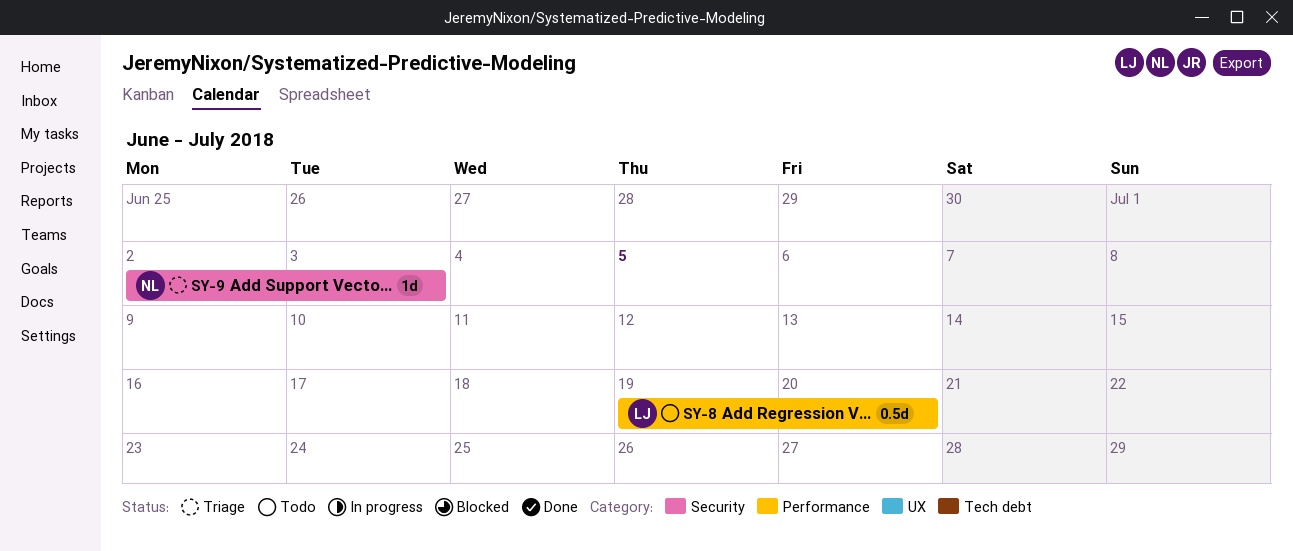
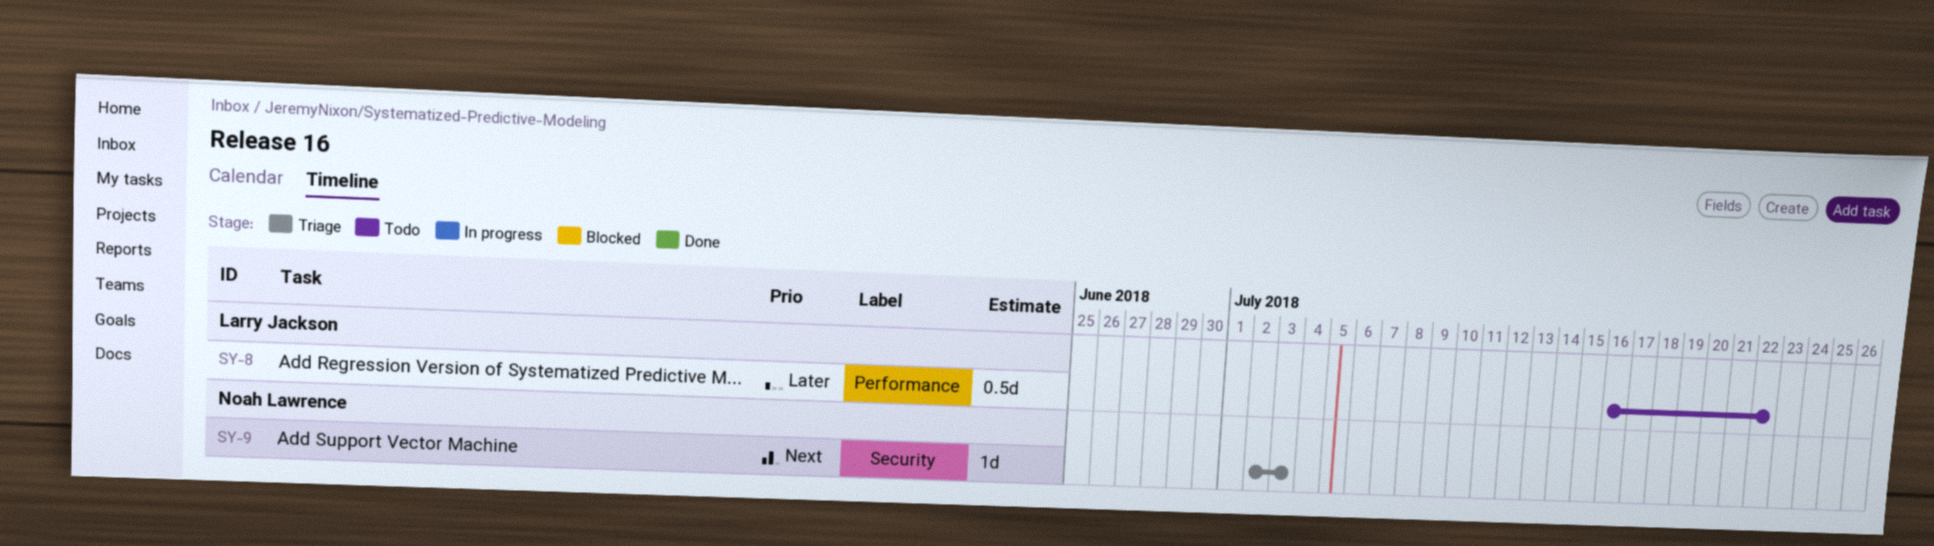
SY-8, start: Jul 19 -> Jul 16
SY-8, due: Jul 20 -> Jul 22

